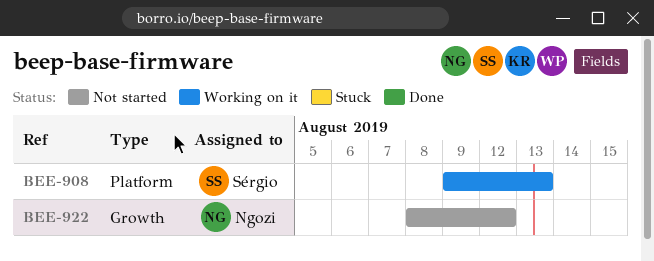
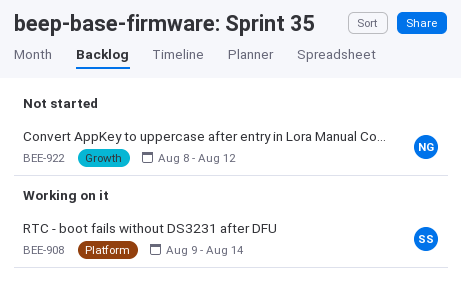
BEE-908, due: Aug 13 -> Aug 14

